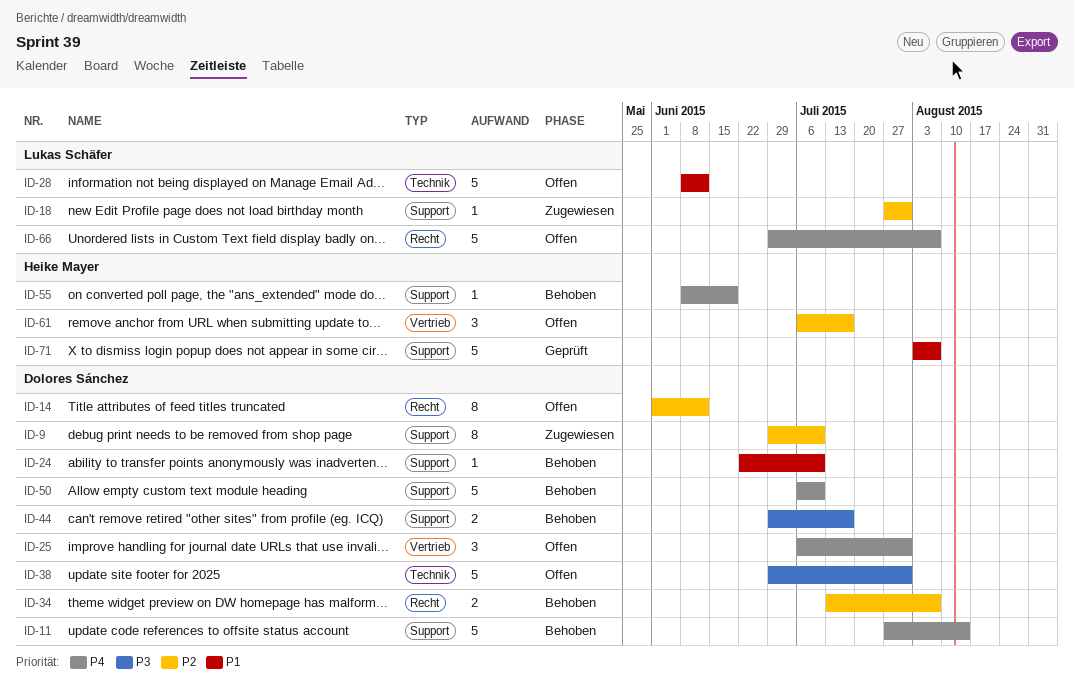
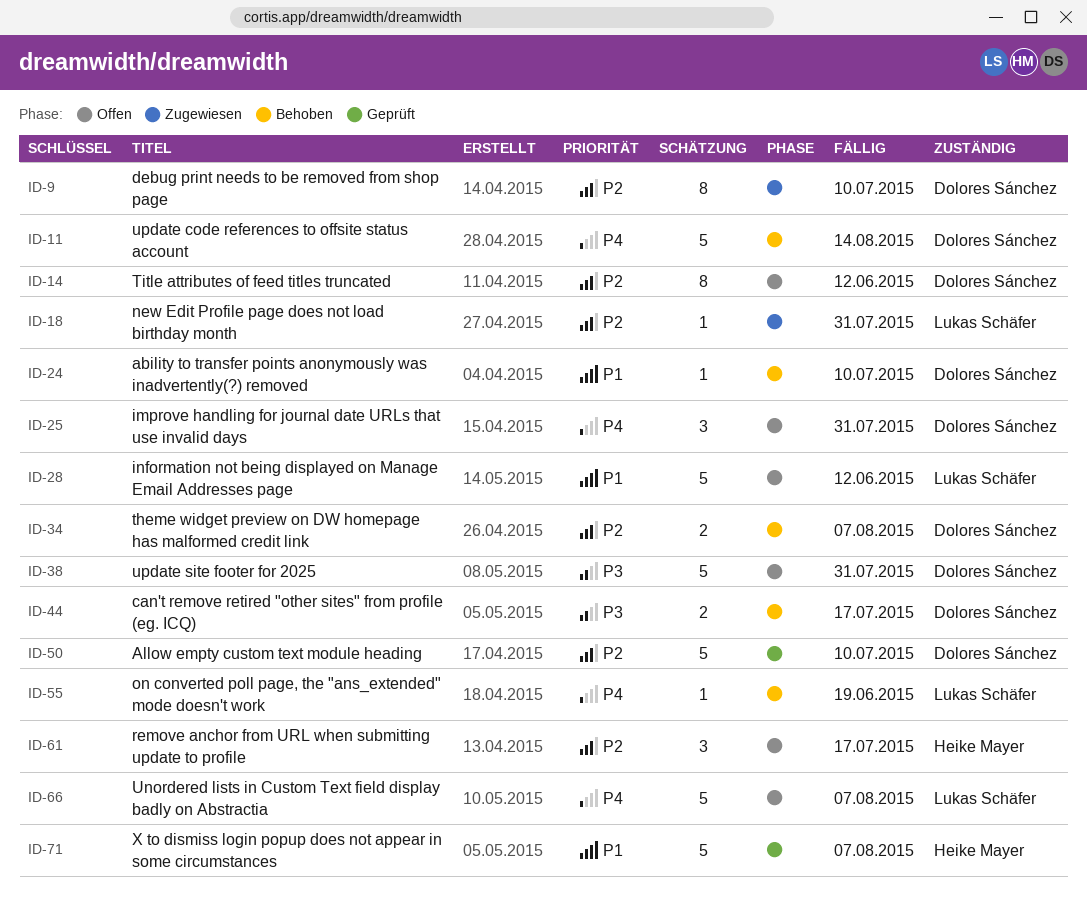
ID-50, status: Behoben -> Geprüft
ID-50, priority: P4 -> P2
ID-55, owner: Heike Mayer -> Lukas Schäfer

